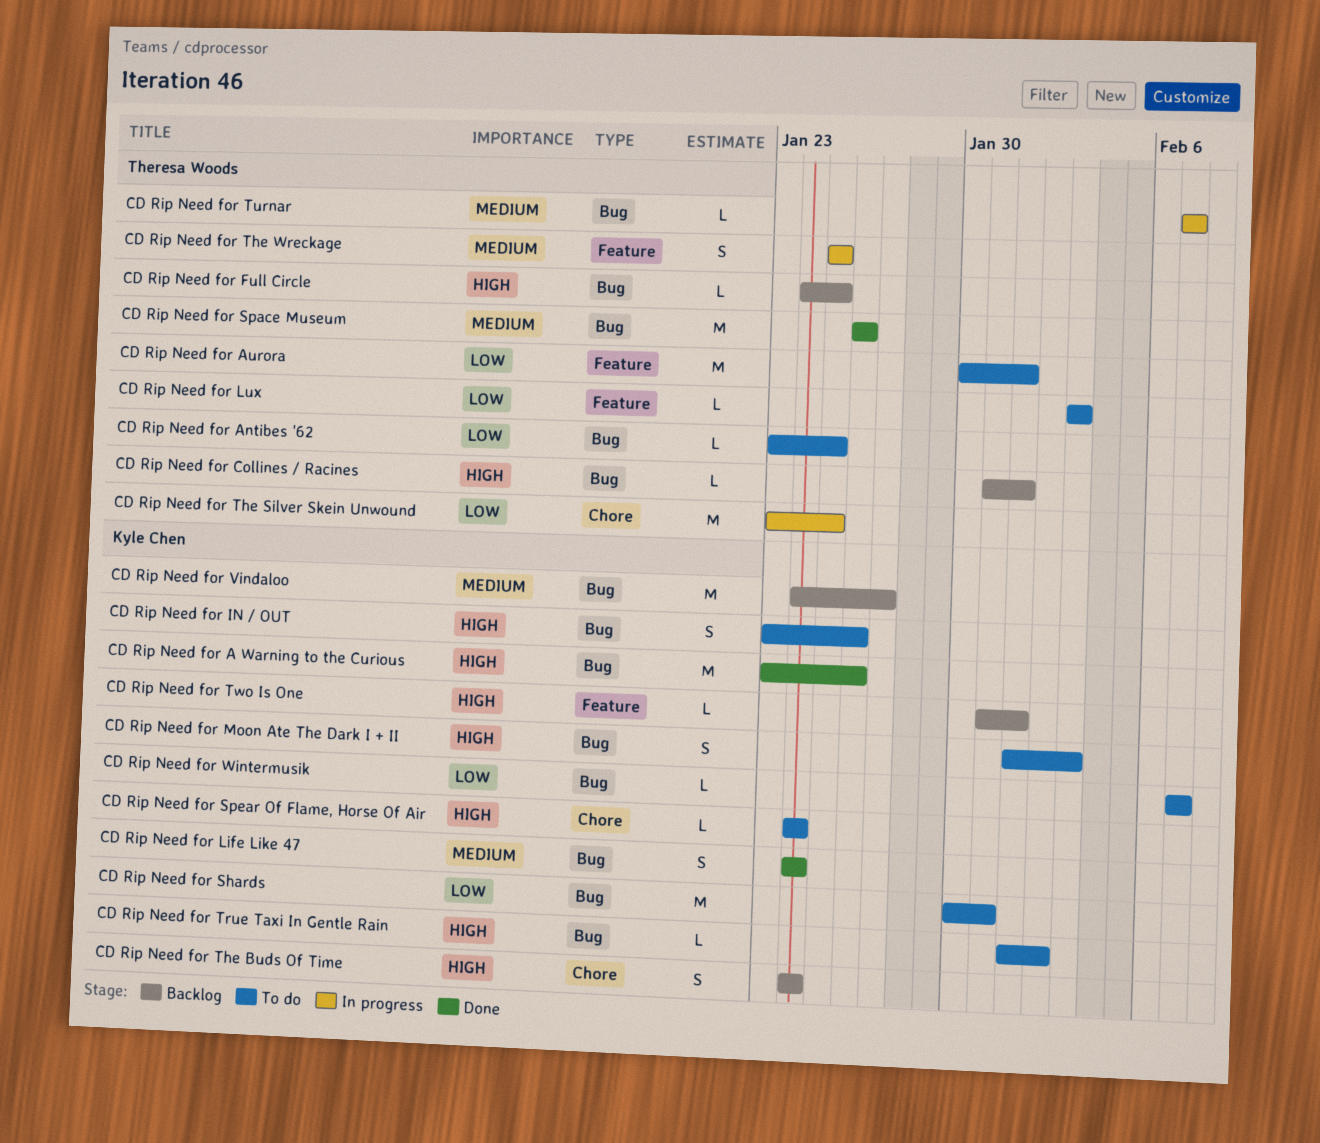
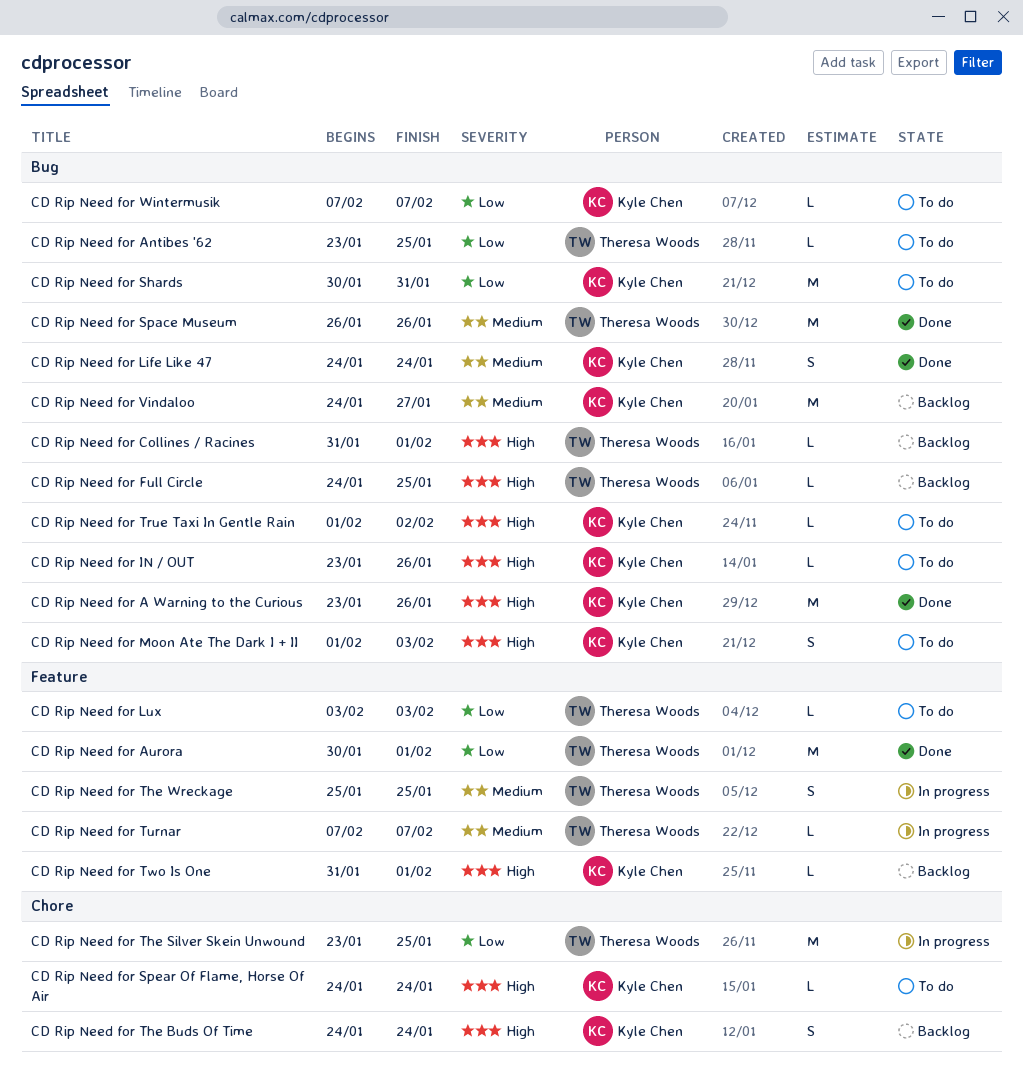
CD Rip Need for Aurora, status: To do -> Done
CD Rip Need for IN / OUT, estimate: S -> L
CD Rip Need for Turnar, label: Bug -> Feature

